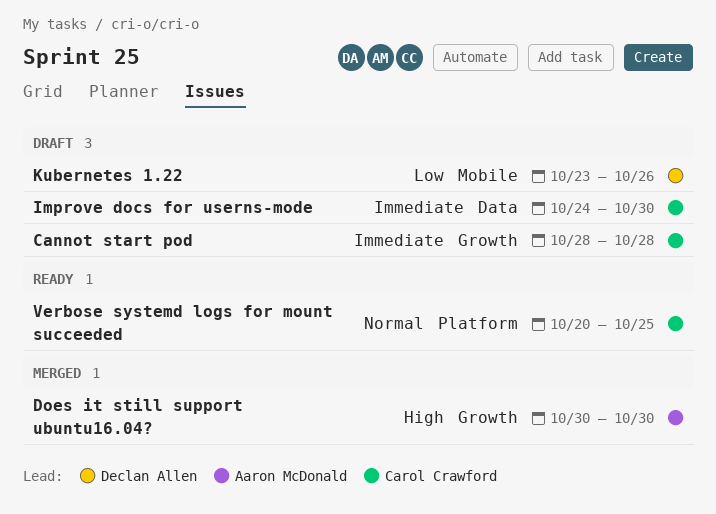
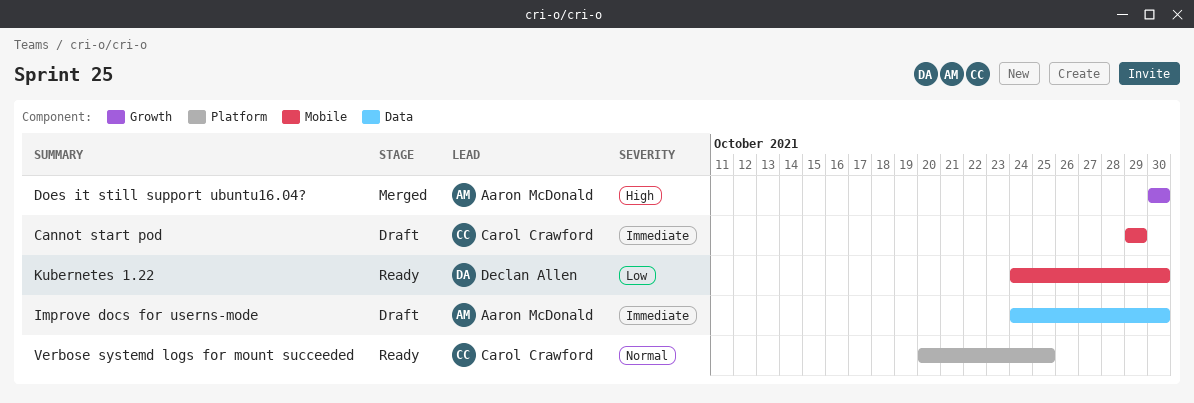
Cannot start pod, label: Growth -> Mobile
Cannot start pod, start: Oct 28 -> Oct 29
Cannot start pod, due: Oct 28 -> Oct 29
Improve docs for userns-mode, owner: Carol Crawford -> Aaron McDonald
Kubernetes 1.22, status: Draft -> Ready
Kubernetes 1.22, start: Oct 23 -> Oct 24
Kubernetes 1.22, due: Oct 26 -> Oct 30

